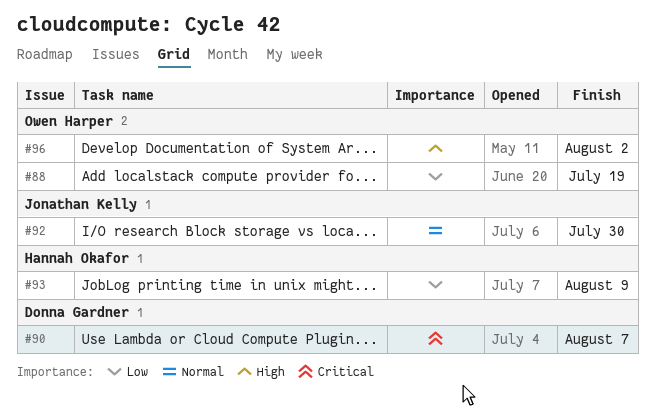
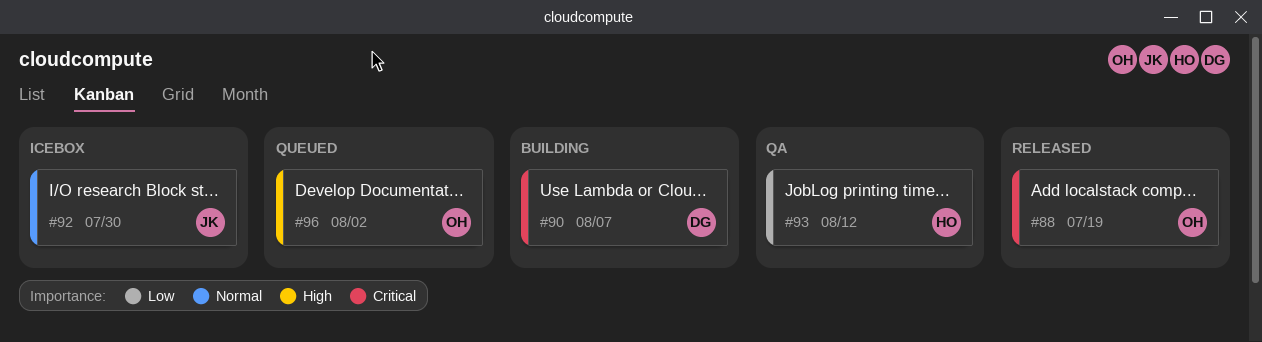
#88, priority: Low -> Critical
#93, due: Aug 9 -> Aug 12

